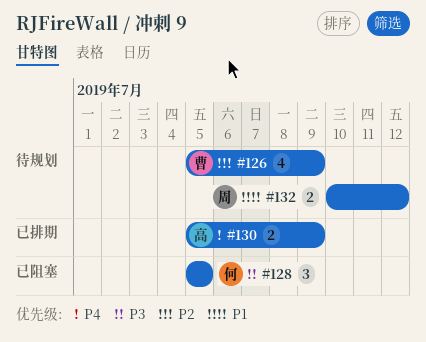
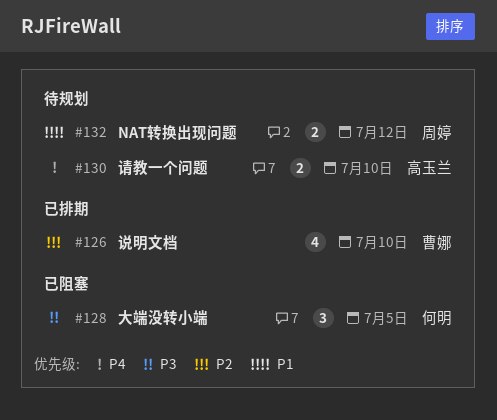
#126, status: 待规划 -> 已排期
#126, due: Jul 9 -> Jul 10
#130, status: 已排期 -> 待规划
#130, due: Jul 9 -> Jul 10

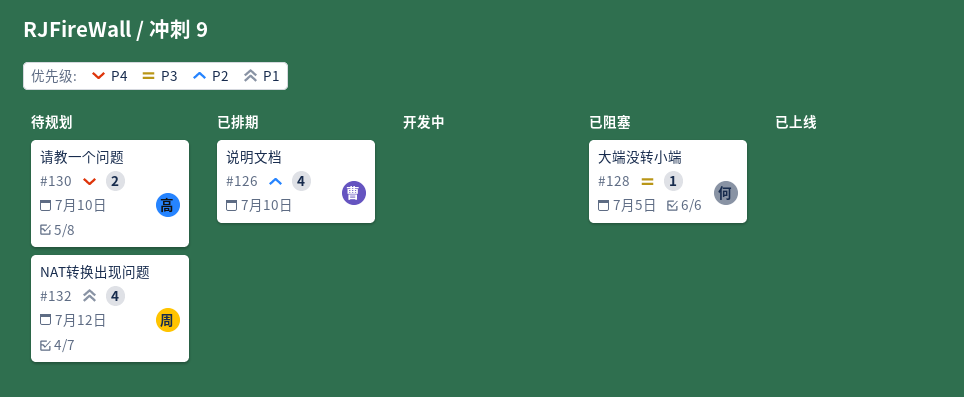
#128, estimate: 3 -> 1
#132, estimate: 2 -> 4

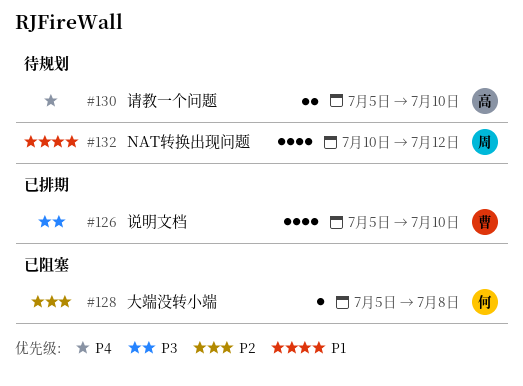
#126, priority: P2 -> P3
#128, priority: P3 -> P2
#128, due: Jul 5 -> Jul 8

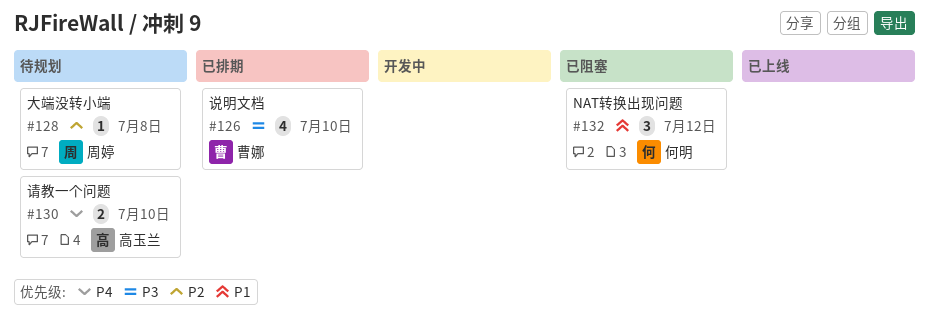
#128, status: 已阻塞 -> 待规划
#128, owner: 何明 -> 周婷
#132, status: 待规划 -> 已阻塞
#132, owner: 周婷 -> 何明
#132, estimate: 4 -> 3

